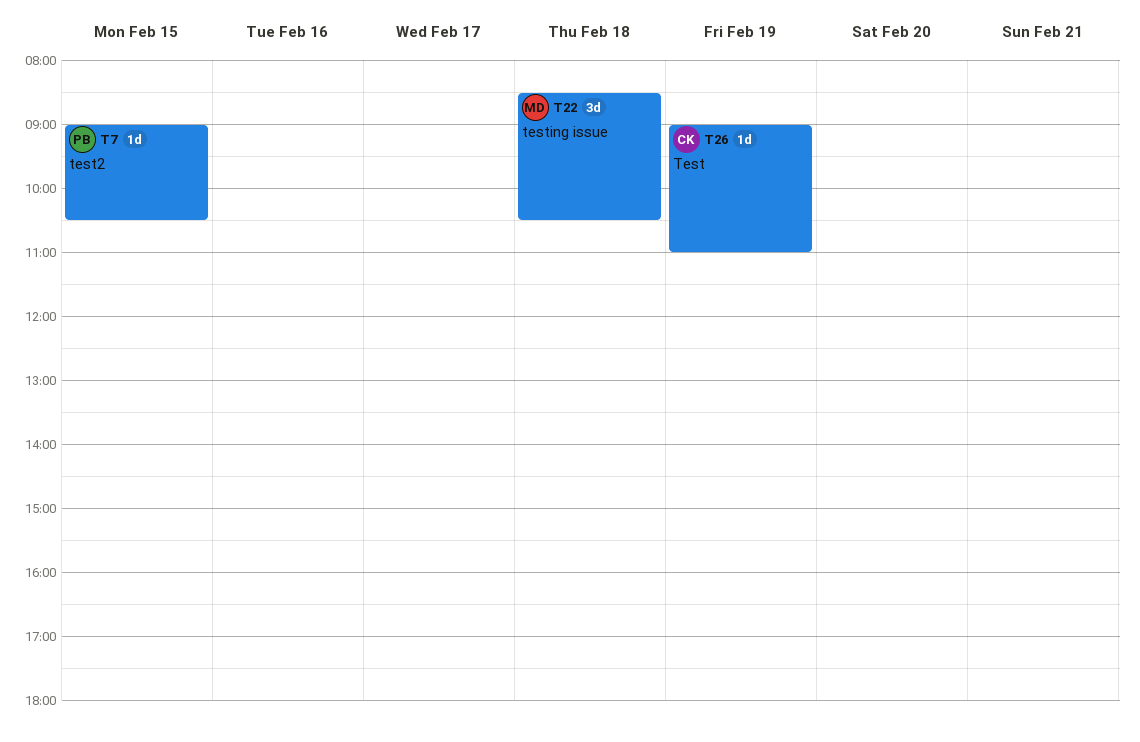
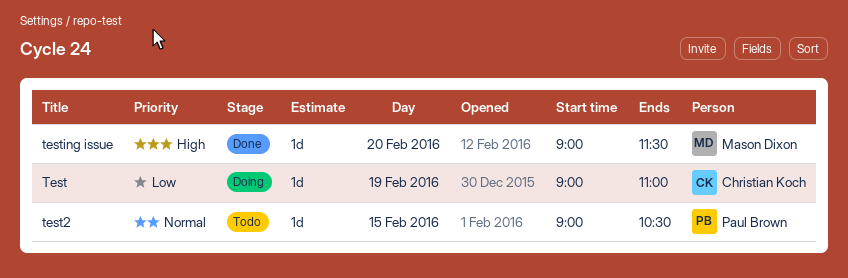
testing issue, estimate: 3d -> 1d
testing issue, day: Feb 18 -> Feb 20
testing issue, begins: 08:30 -> 09:00
testing issue, ends: 10:30 -> 11:30

